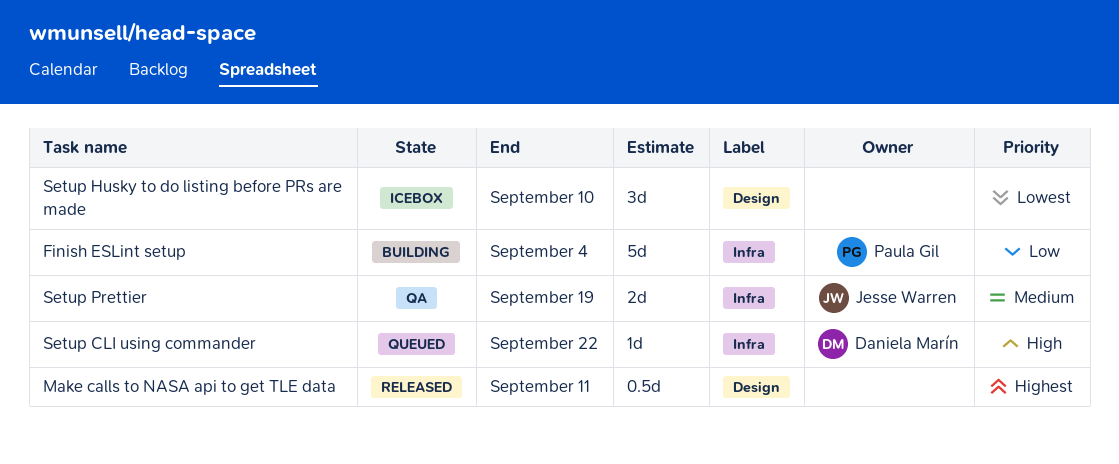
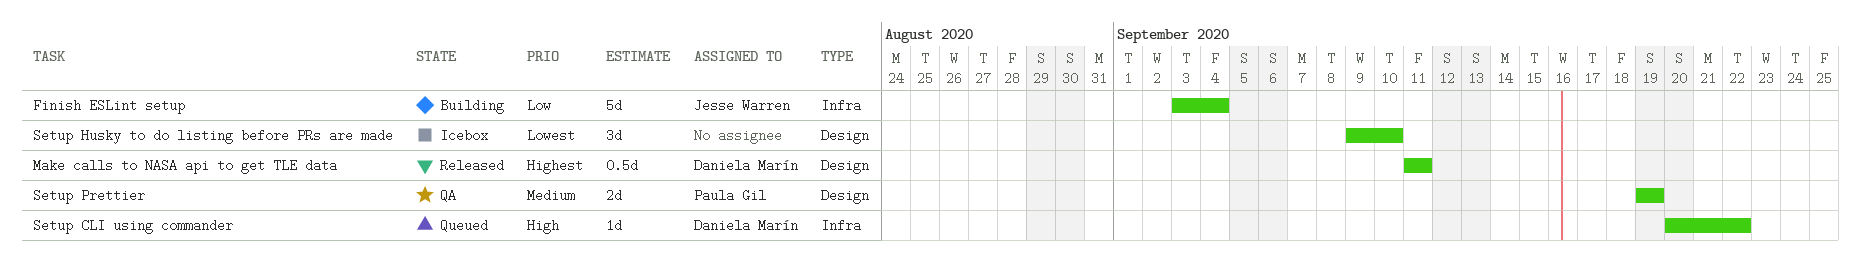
Finish ESLint setup, owner: Paula Gil -> Jesse Warren
Make calls to NASA api to get TLE data, owner: none -> Daniela Marín
Setup Prettier, owner: Jesse Warren -> Paula Gil
Setup Prettier, label: Infra -> Design

